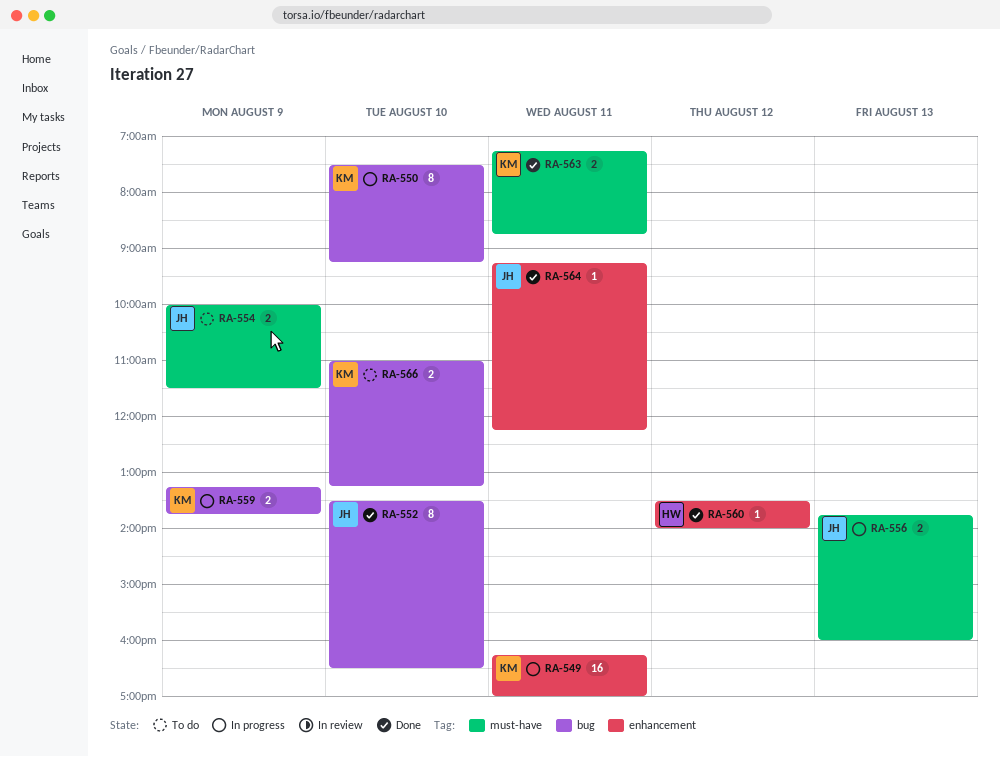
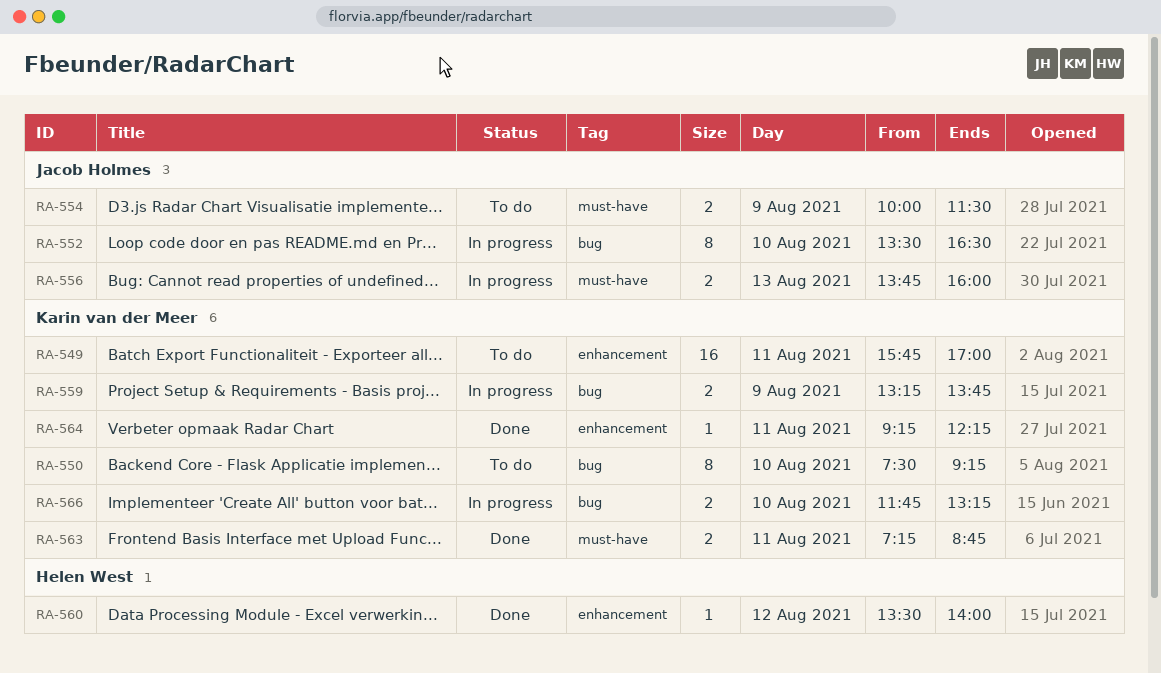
RA-549, status: In progress -> To do
RA-549, begins: 16:15 -> 15:45
RA-550, status: In progress -> To do
RA-552, status: Done -> In progress
RA-564, owner: Jacob Holmes -> Karin van der Meer
RA-566, status: To do -> In progress
RA-566, begins: 11:00 -> 11:45

